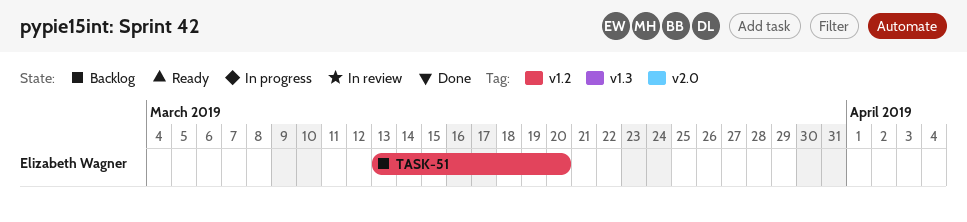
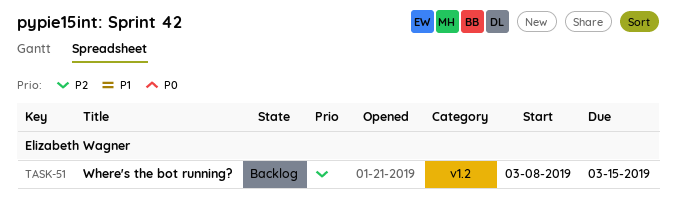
TASK-51, start: Mar 13 -> Mar 8
TASK-51, due: Mar 20 -> Mar 15

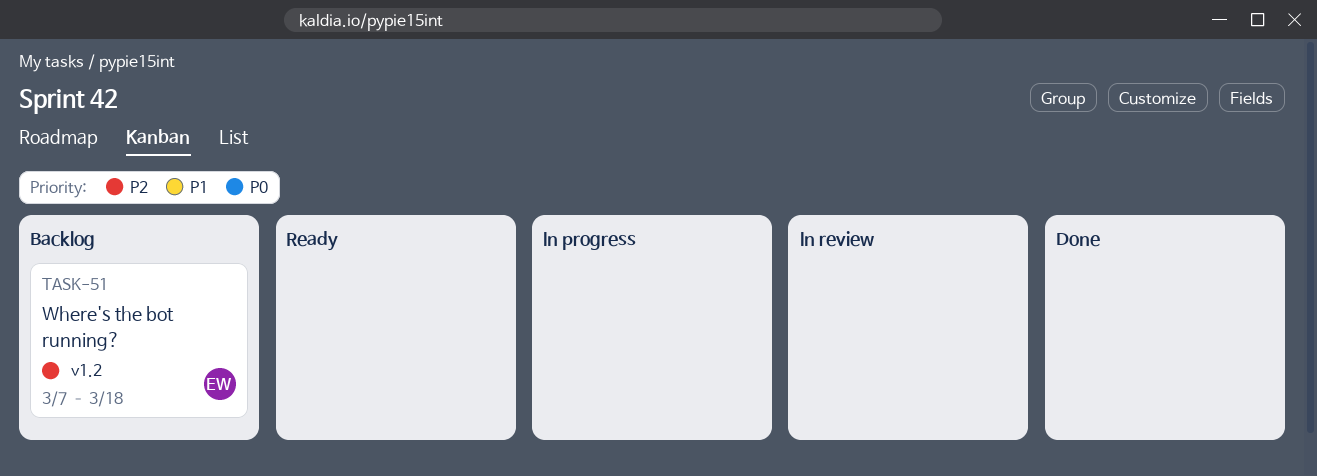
TASK-51, start: Mar 8 -> Mar 7
TASK-51, due: Mar 15 -> Mar 18

